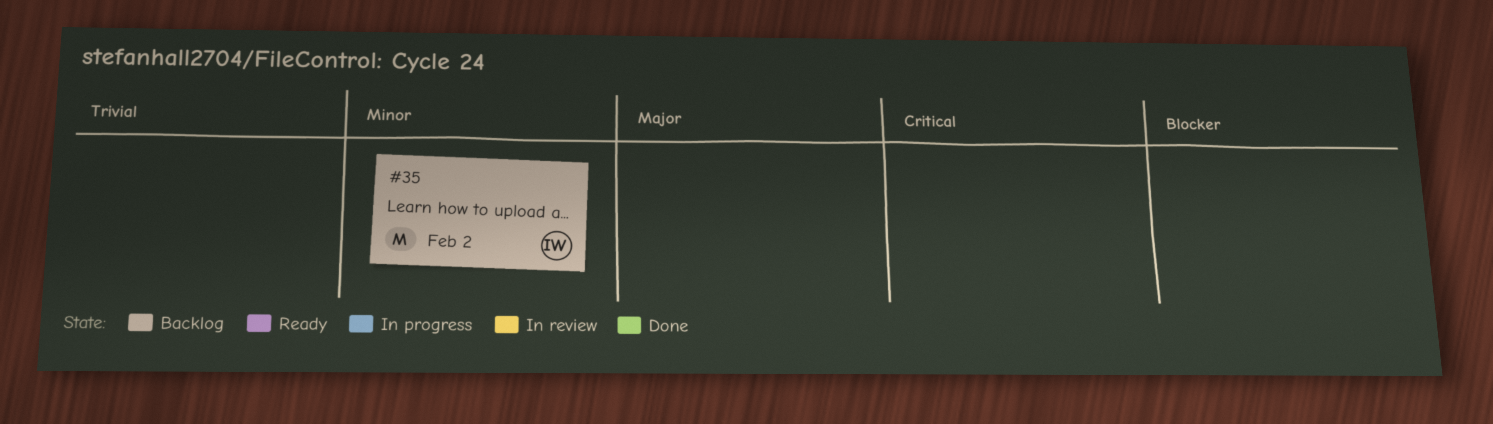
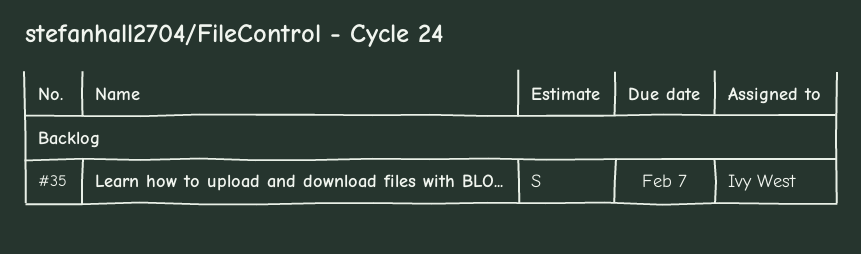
#35, estimate: M -> S
#35, due: Feb 2 -> Feb 7

